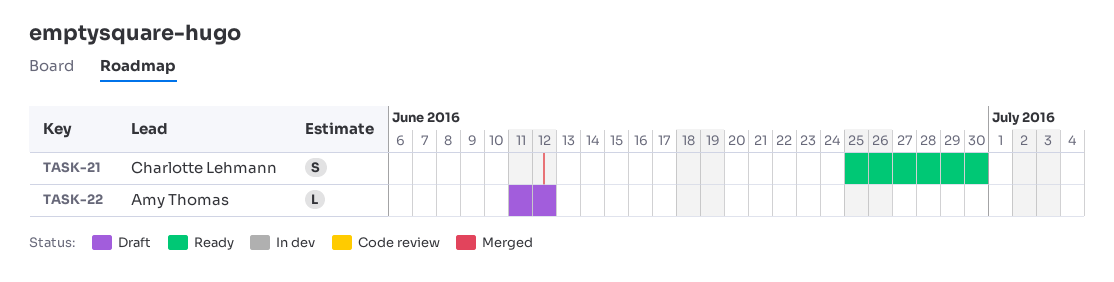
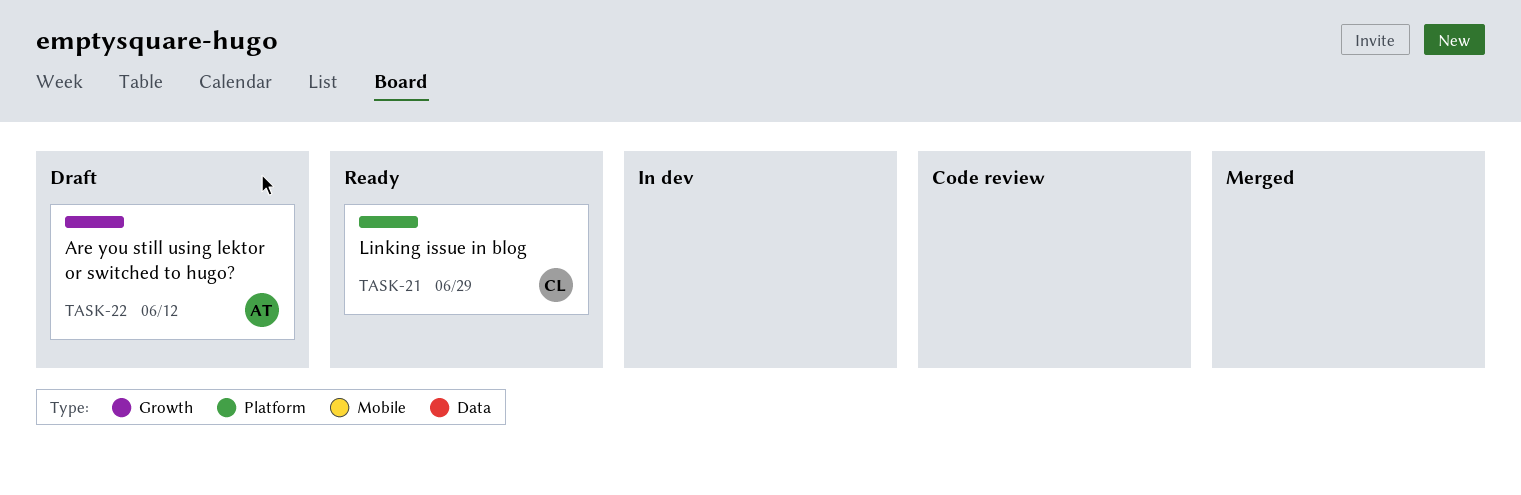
TASK-21, due: Jun 30 -> Jun 29

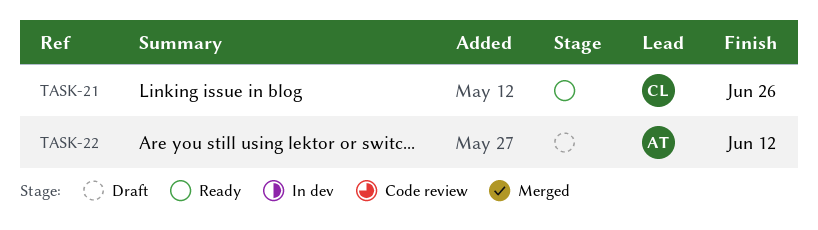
TASK-21, due: Jun 29 -> Jun 26

